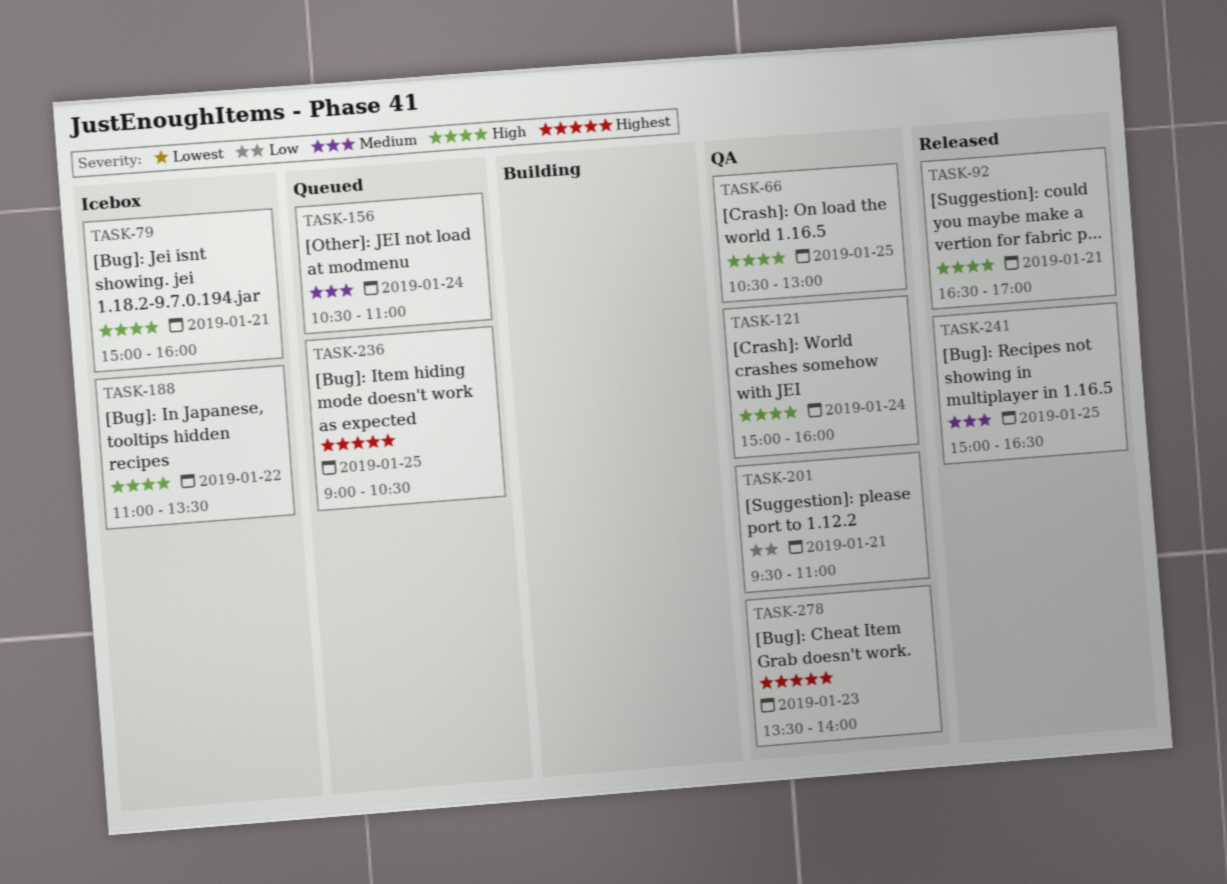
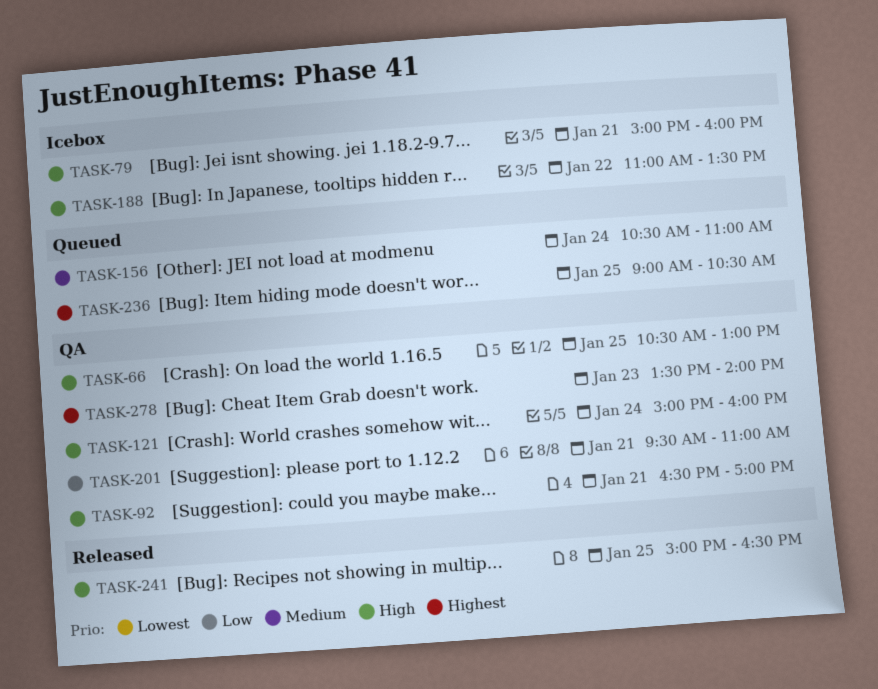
TASK-92, status: Released -> QA
TASK-241, priority: Medium -> High

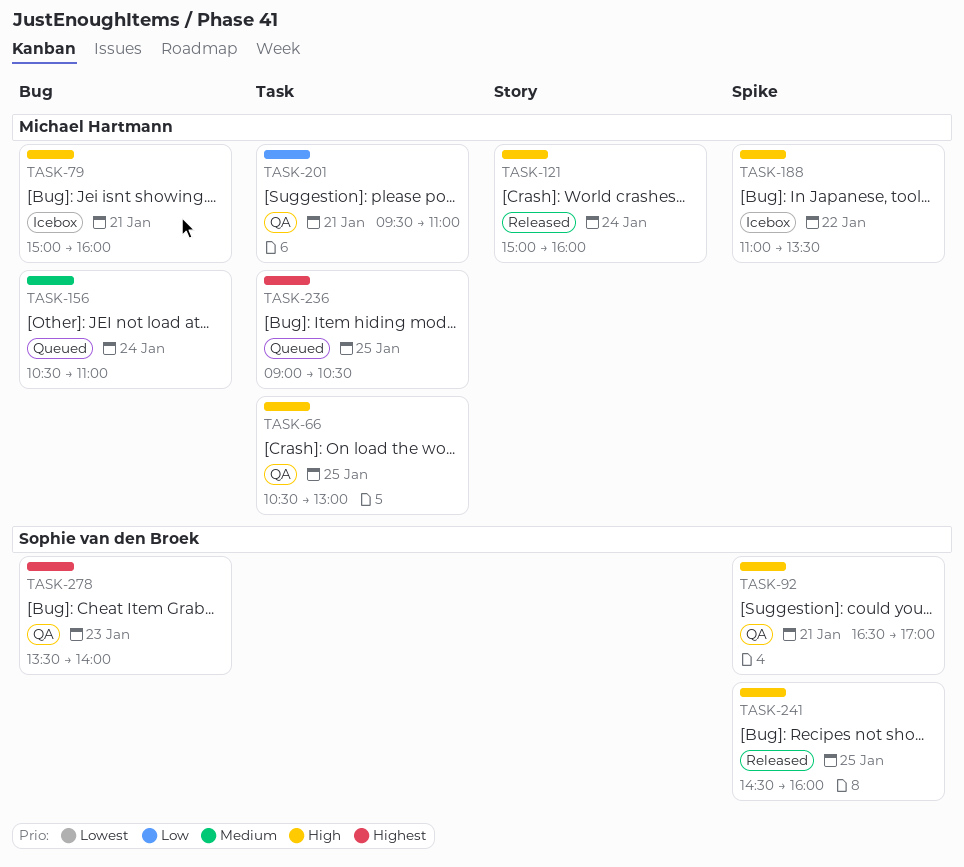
TASK-121, status: QA -> Released
TASK-241, begins: 15:00 -> 14:30
TASK-241, ends: 16:30 -> 16:00

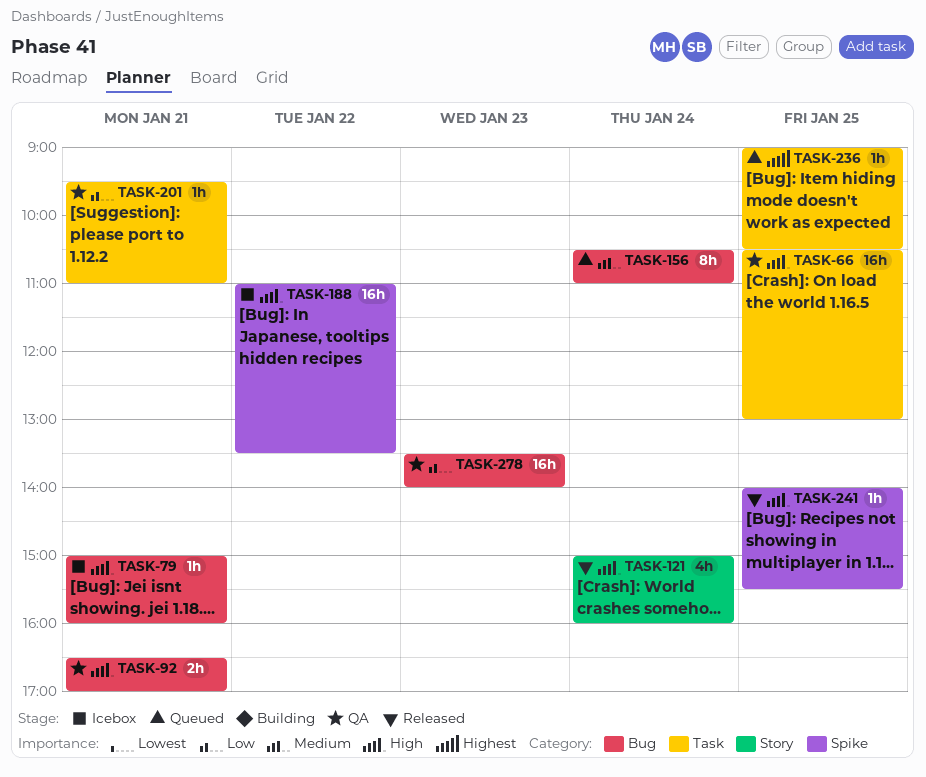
TASK-92, label: Spike -> Bug
TASK-241, begins: 14:30 -> 14:00
TASK-241, ends: 16:00 -> 15:30
TASK-278, priority: Highest -> Low

